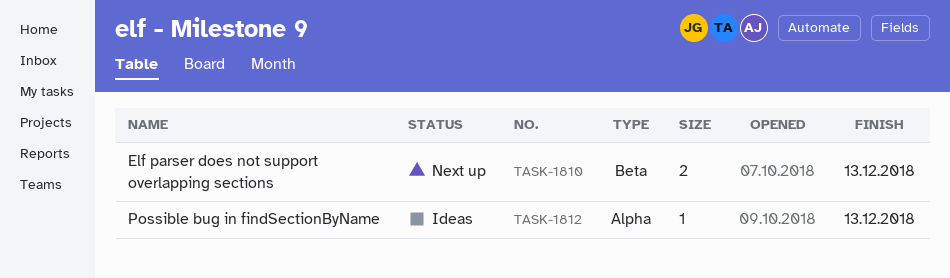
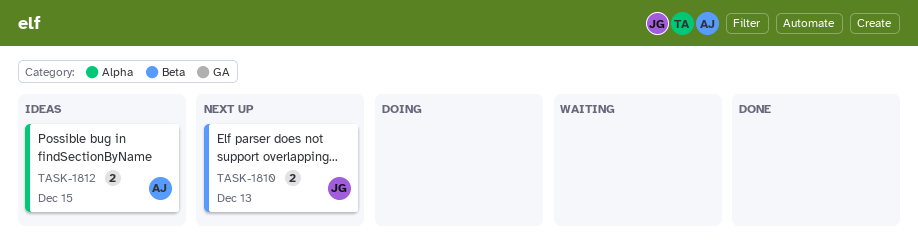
TASK-1812, estimate: 1 -> 2
TASK-1812, due: Dec 13 -> Dec 15

